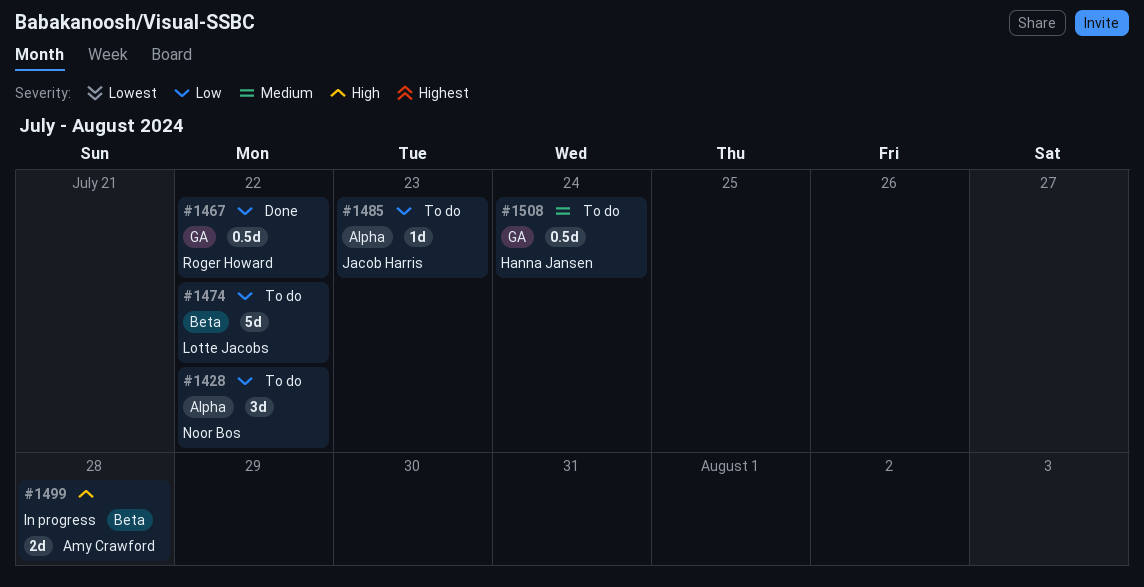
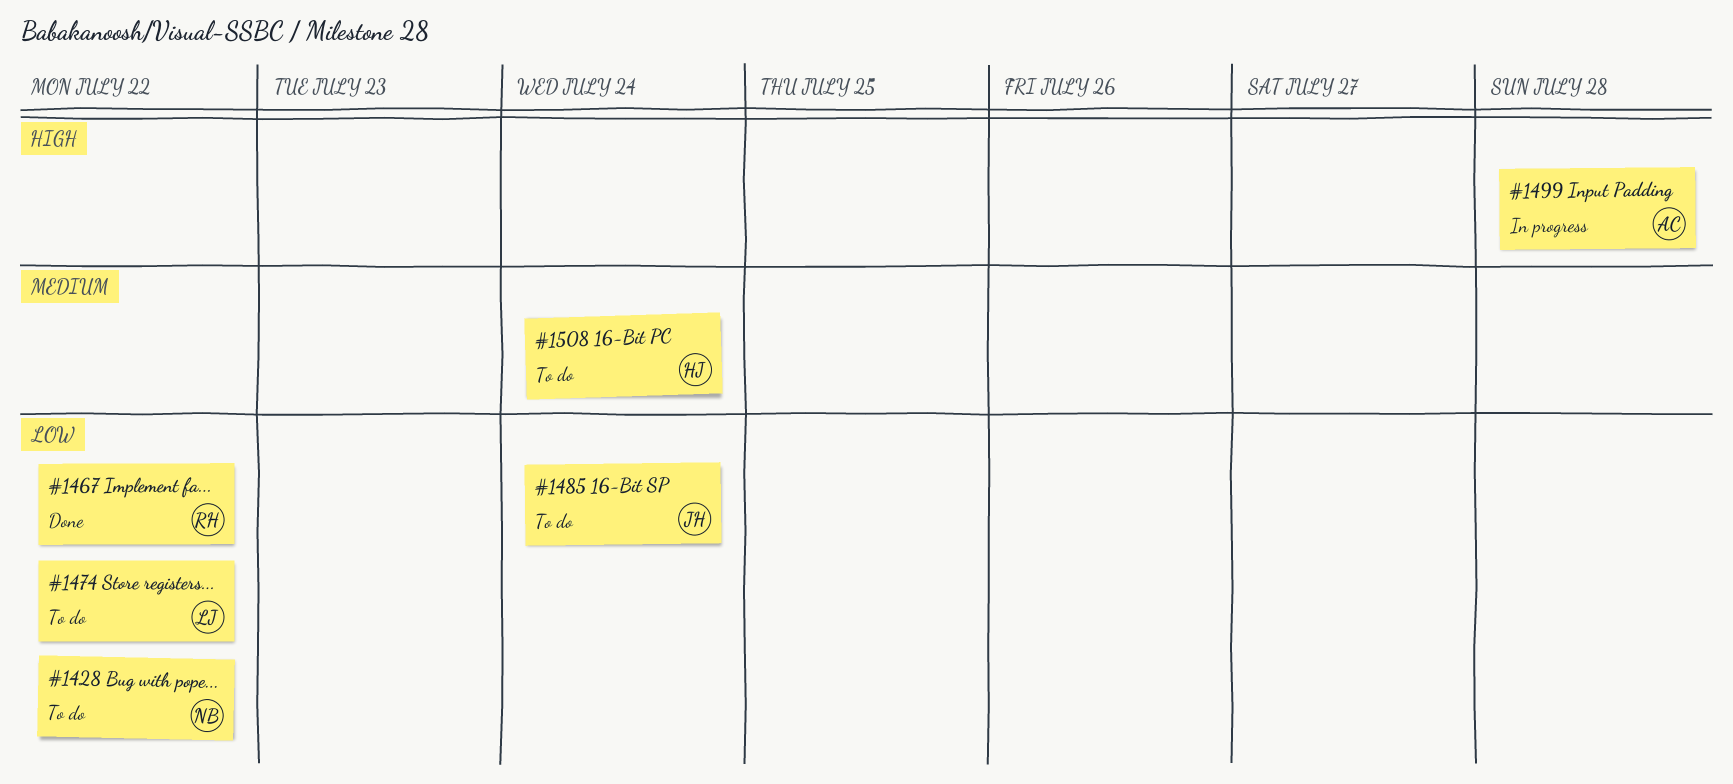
#1485, due: Jul 23 -> Jul 24

